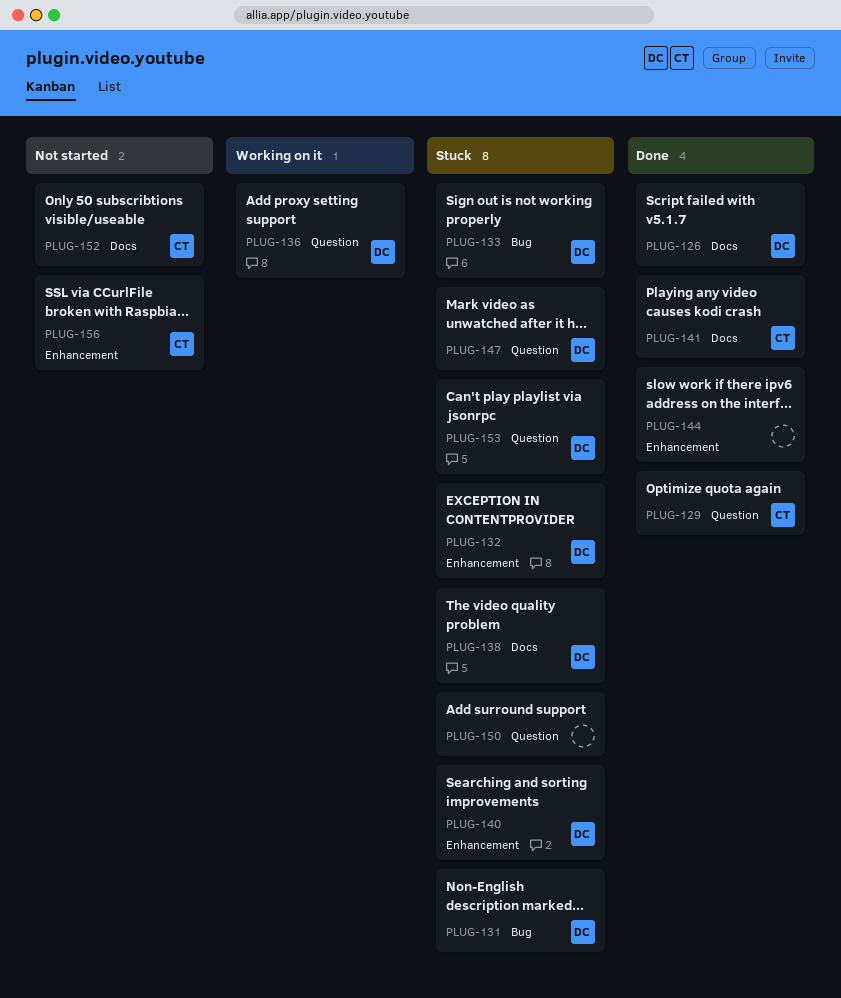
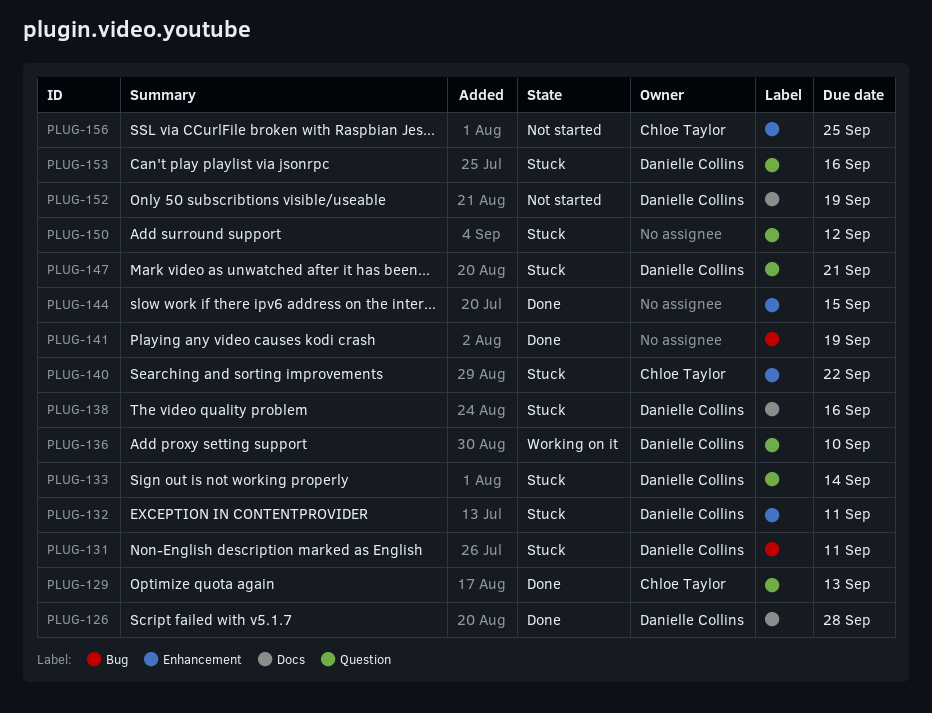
PLUG-133, label: Bug -> Question
PLUG-140, owner: Danielle Collins -> Chloe Taylor
PLUG-141, owner: Chloe Taylor -> none
PLUG-141, label: Docs -> Bug
PLUG-152, owner: Chloe Taylor -> Danielle Collins

